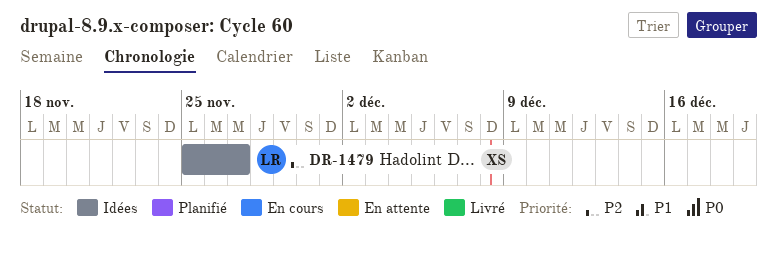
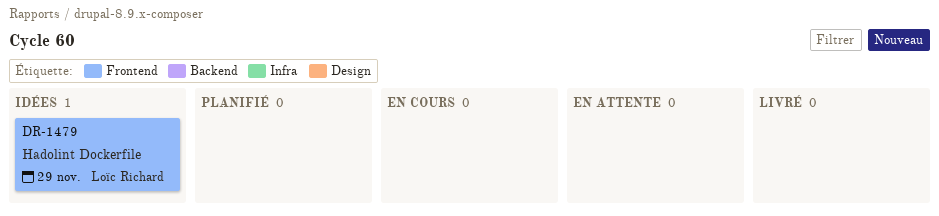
DR-1479, due: Nov 27 -> Nov 29

